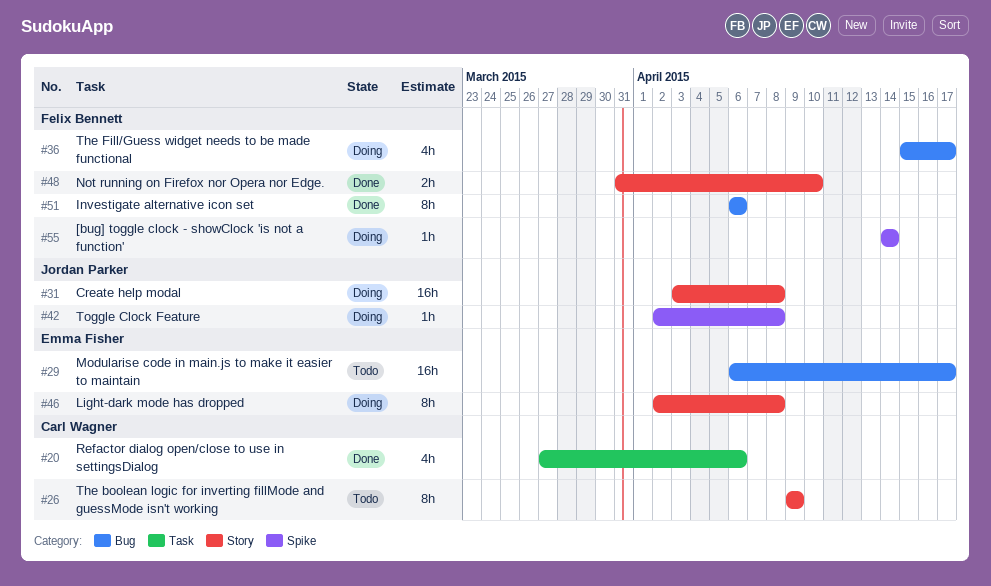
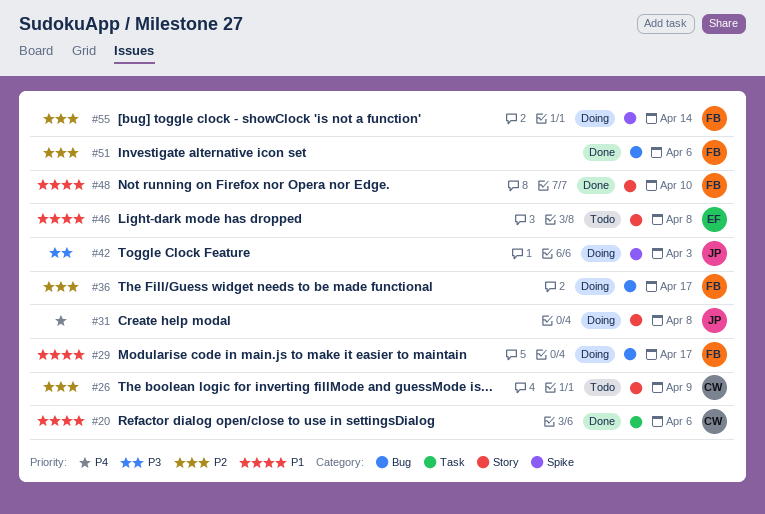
#29, status: Todo -> Doing
#29, owner: Emma Fisher -> Felix Bennett
#42, due: Apr 8 -> Apr 3
#46, status: Doing -> Todo

